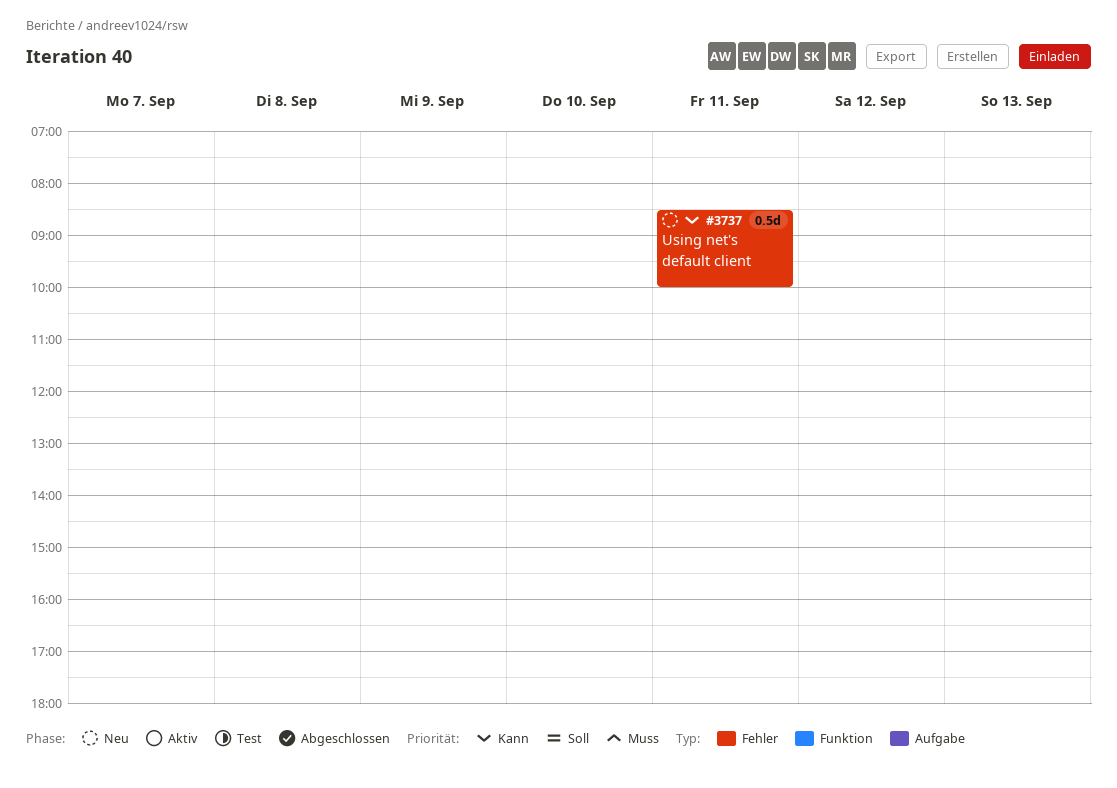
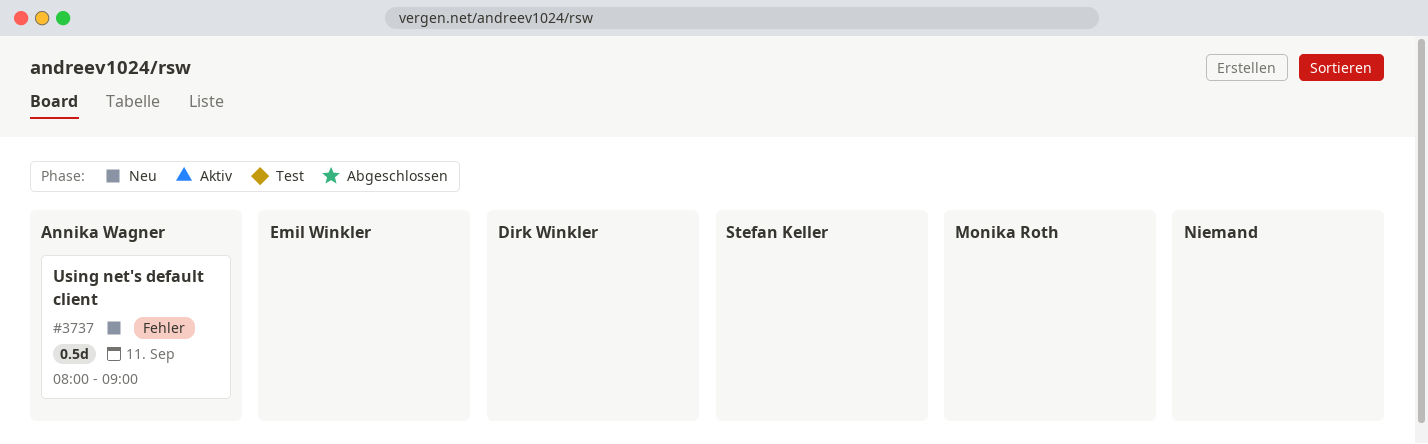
#3737, begins: 08:30 -> 08:00
#3737, ends: 10:00 -> 09:00

